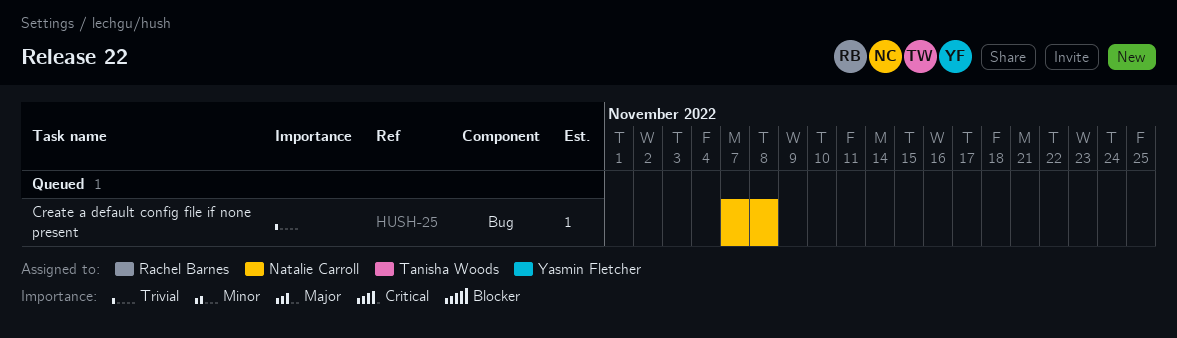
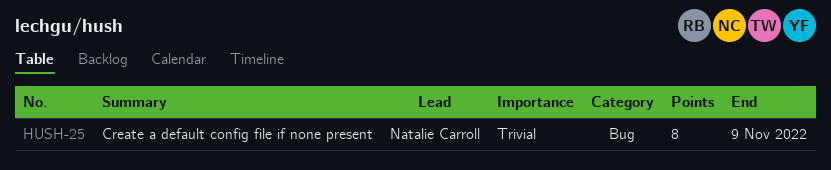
HUSH-25, estimate: 1 -> 8
HUSH-25, due: Nov 8 -> Nov 9

